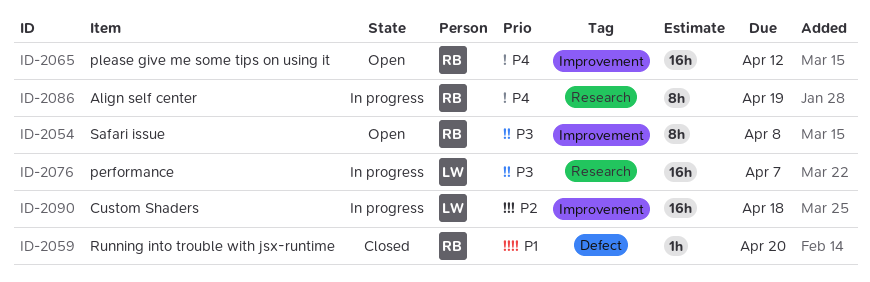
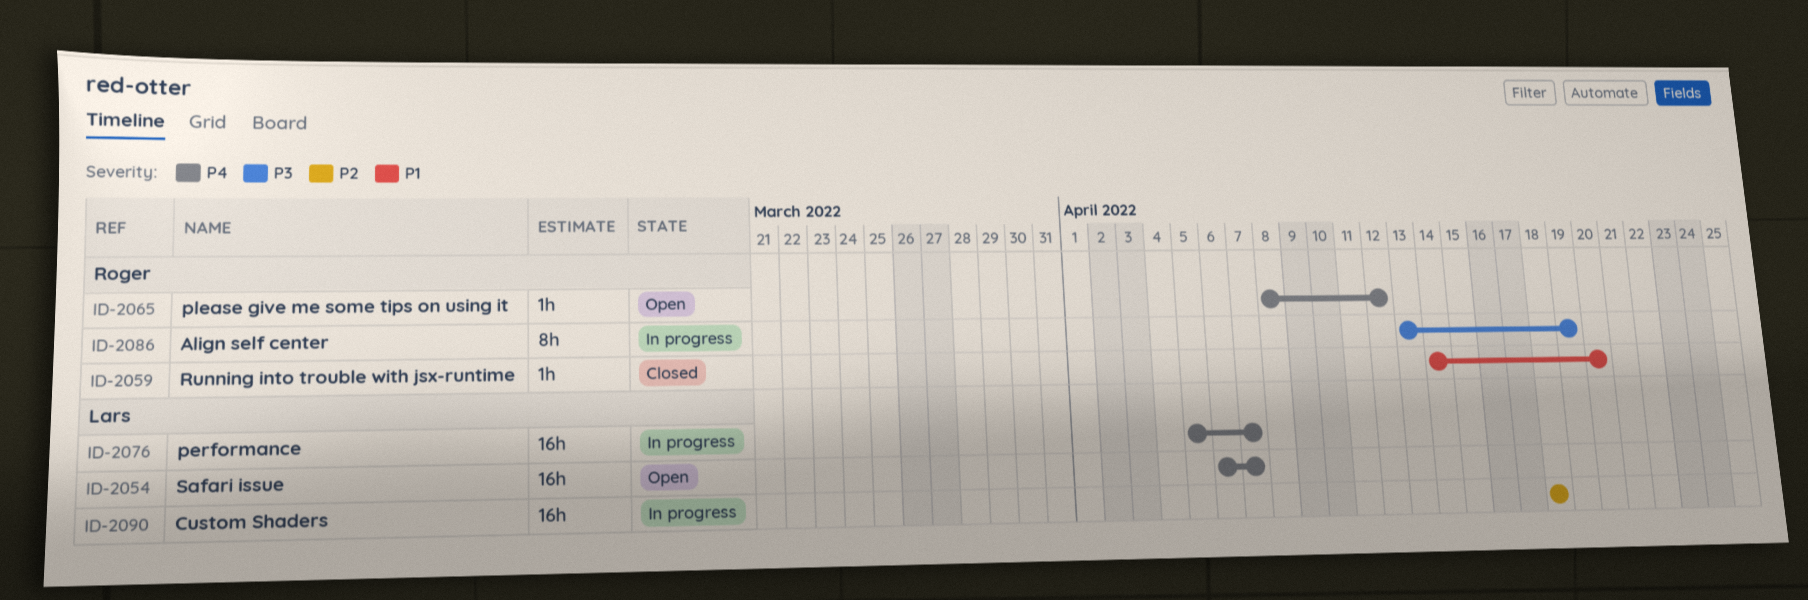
ID-2054, owner: Roger -> Lars
ID-2054, priority: P3 -> P4
ID-2054, estimate: 8h -> 16h
ID-2054, due: Apr 8 -> Apr 7
ID-2065, estimate: 16h -> 1h
ID-2076, priority: P3 -> P4
ID-2086, priority: P4 -> P3

